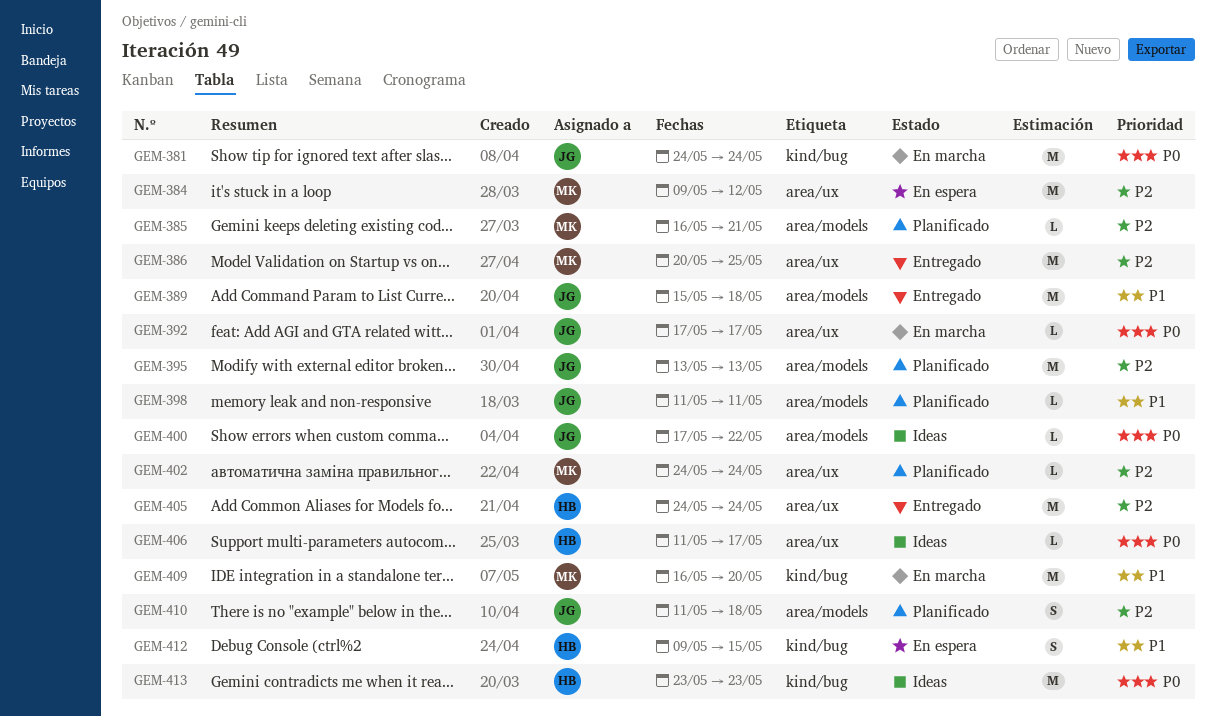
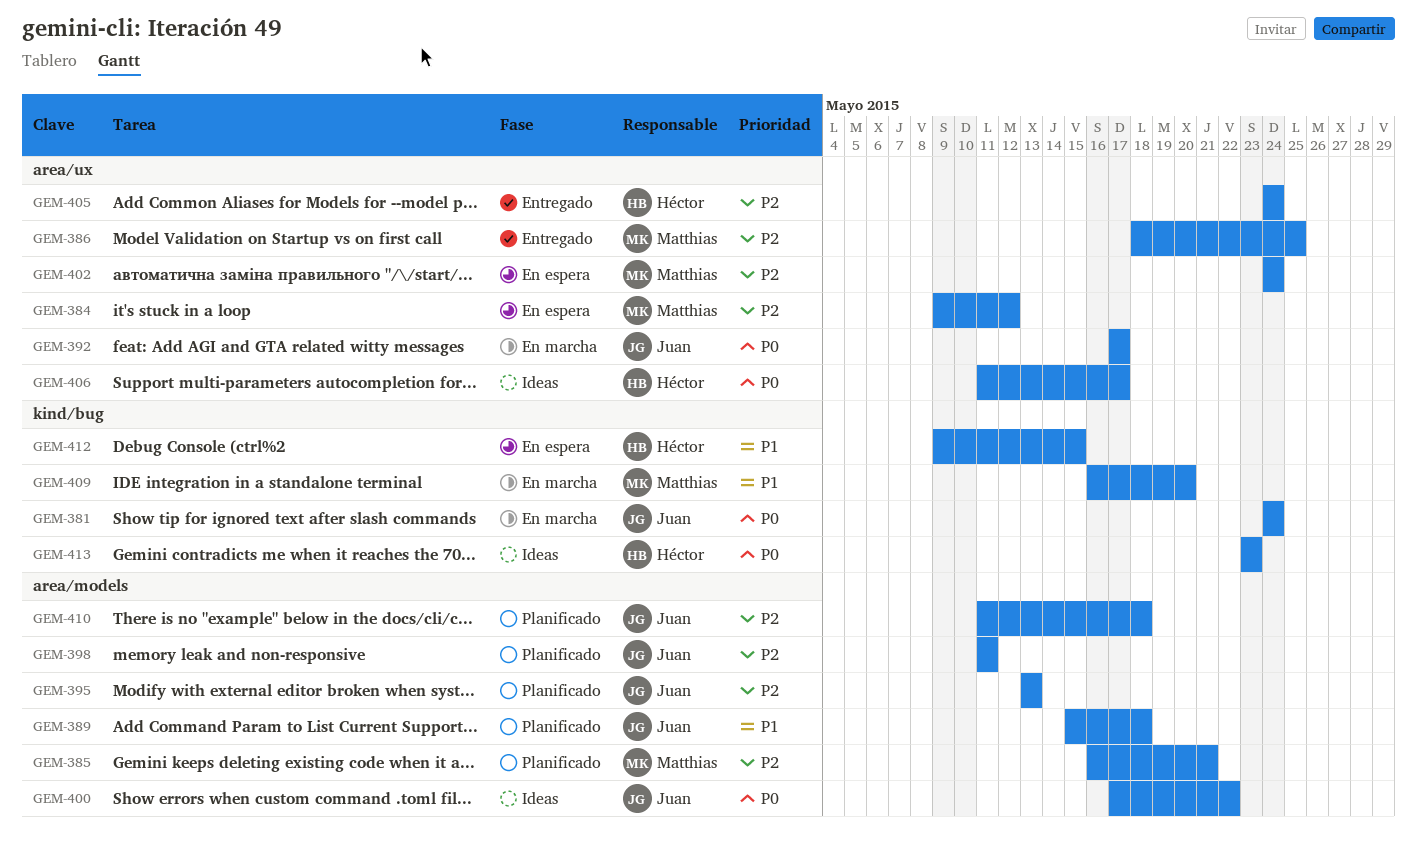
GEM-386, start: May 20 -> May 18
GEM-389, status: Entregado -> Planificado
GEM-398, priority: P1 -> P2
GEM-402, status: Planificado -> En espera

